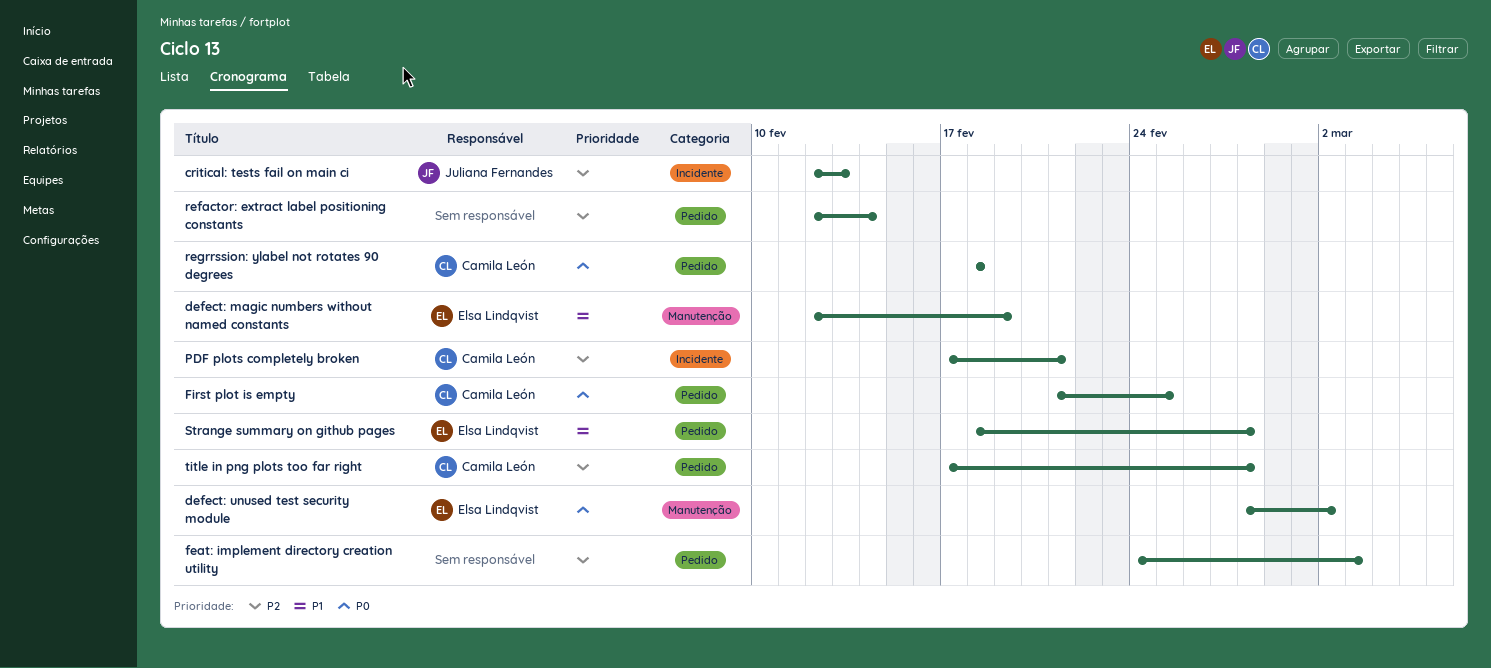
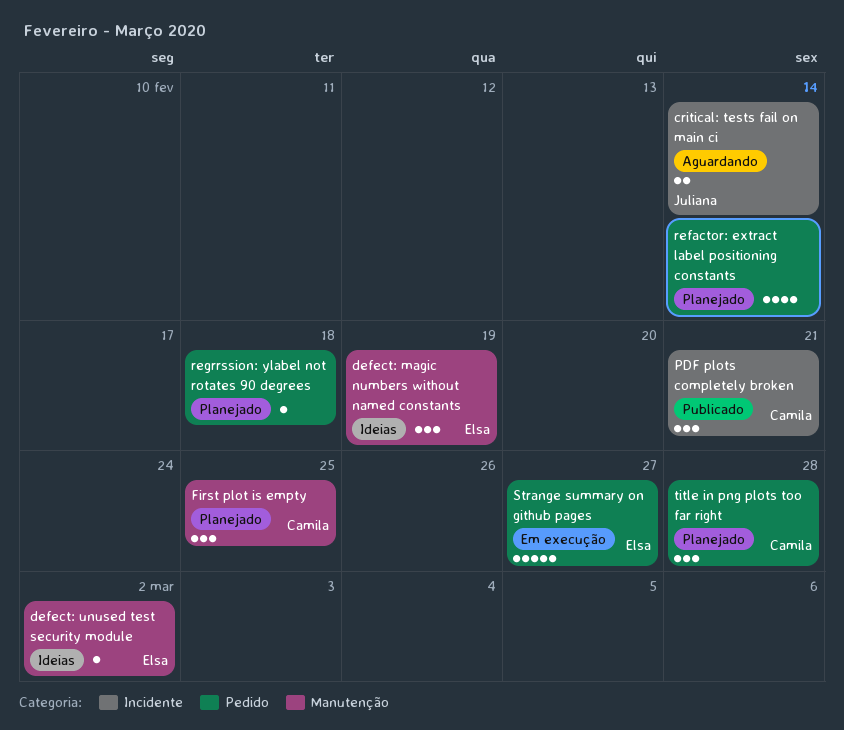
critical: tests fail on main ci, due: Feb 13 -> Feb 14
feat: implement directory creation utility: present -> none
First plot is empty, label: Pedido -> Manutenção
regrrssion: ylabel not rotates 90 degrees, owner: Camila León -> none
Strange summary on github pages, due: Feb 28 -> Feb 27

